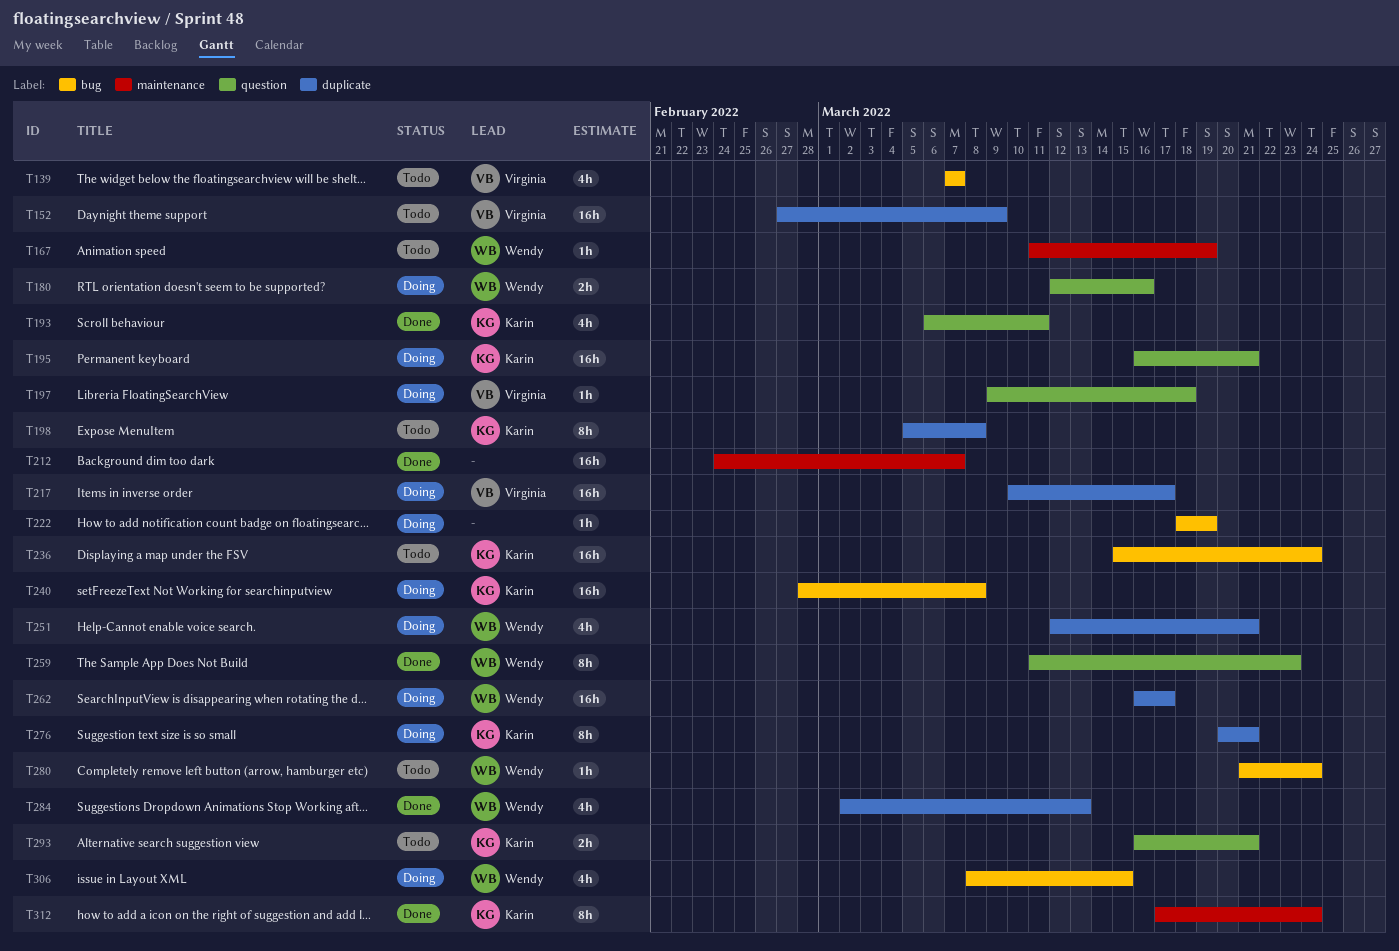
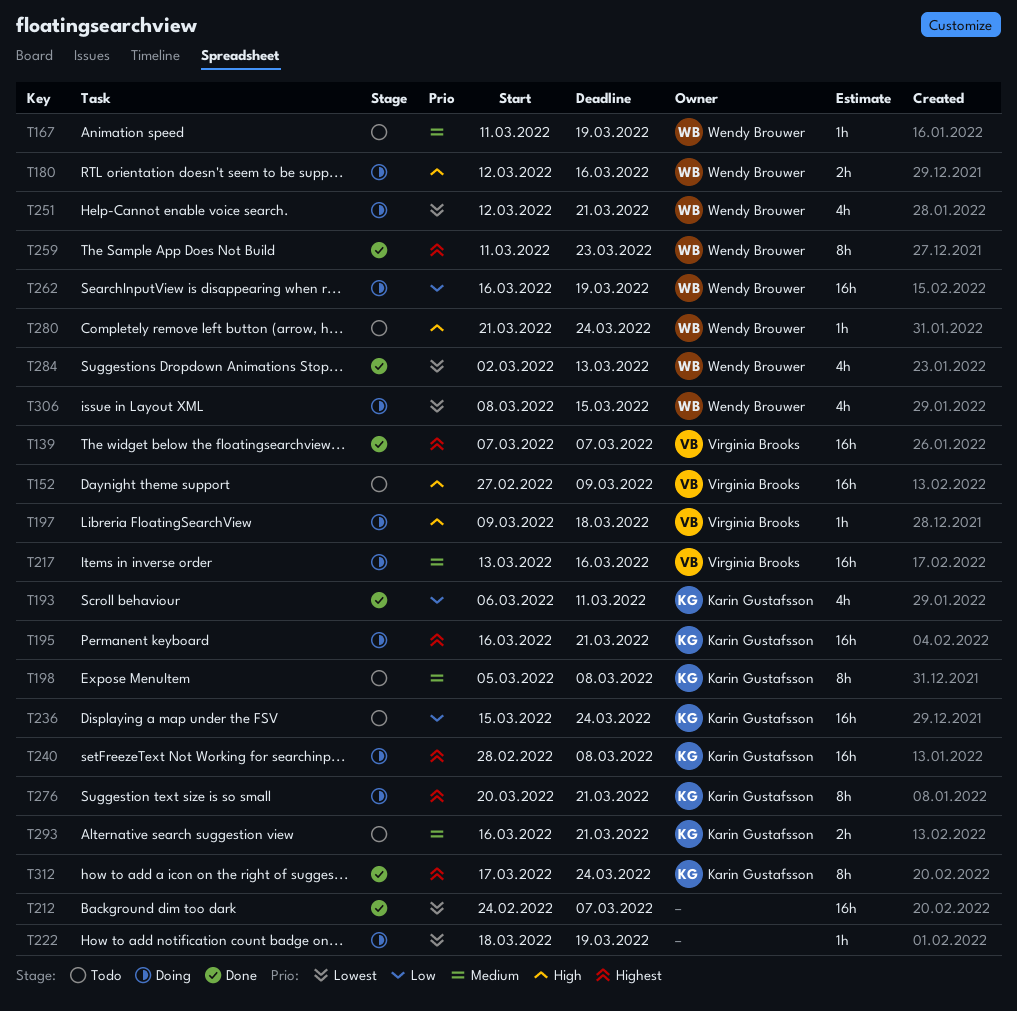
T139, status: Todo -> Done
T139, estimate: 4h -> 16h
T217, start: Mar 10 -> Mar 13
T217, due: Mar 17 -> Mar 16
T262, due: Mar 17 -> Mar 19

